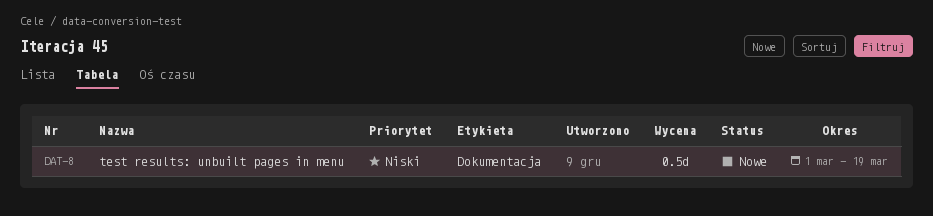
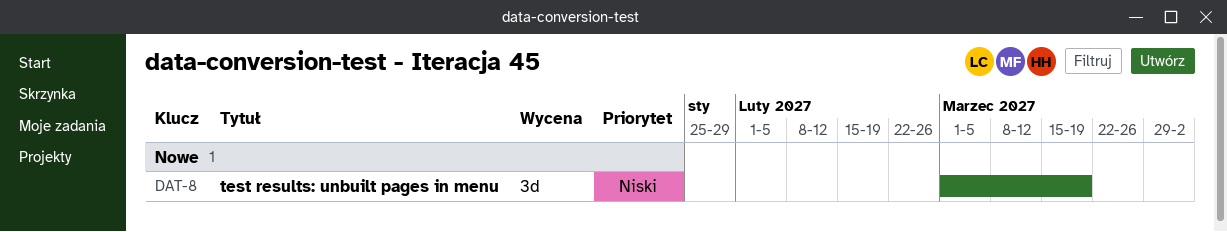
DAT-8, estimate: 0.5d -> 3d

